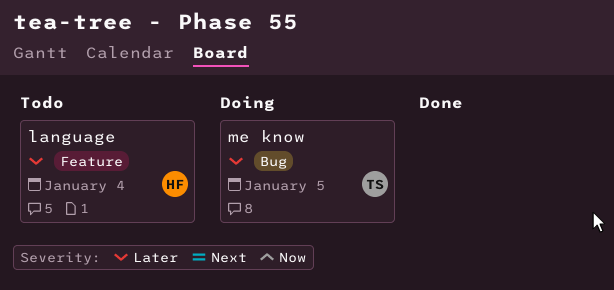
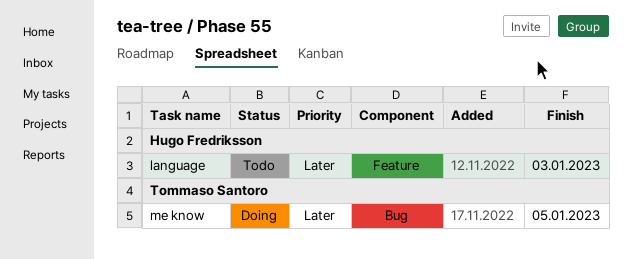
language, due: Jan 4 -> Jan 3

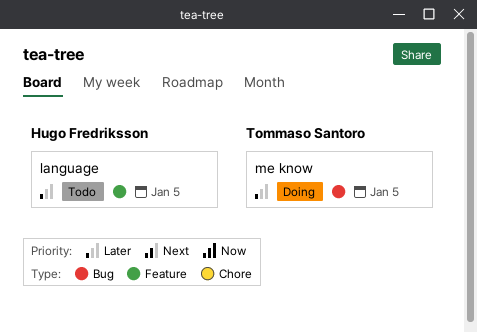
language, due: Jan 3 -> Jan 5

